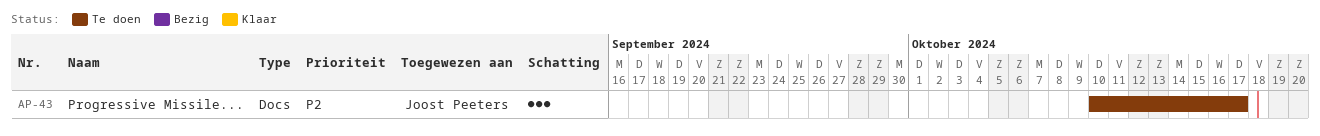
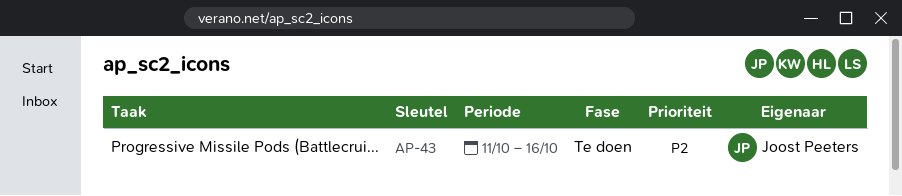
AP-43, start: Oct 10 -> Oct 11
AP-43, due: Oct 17 -> Oct 16

